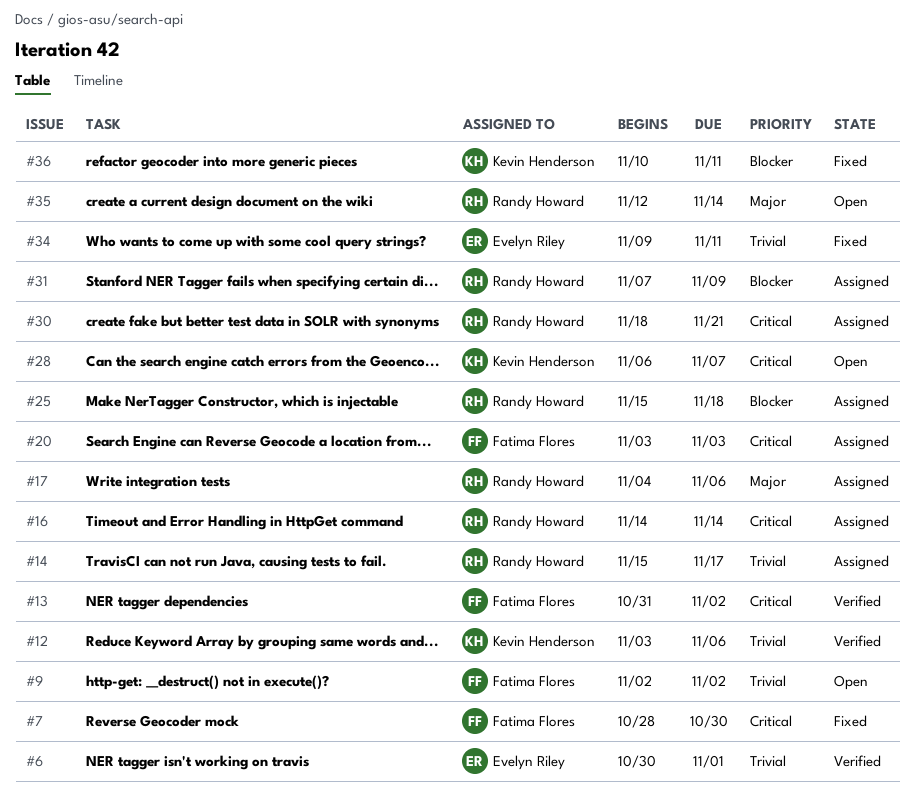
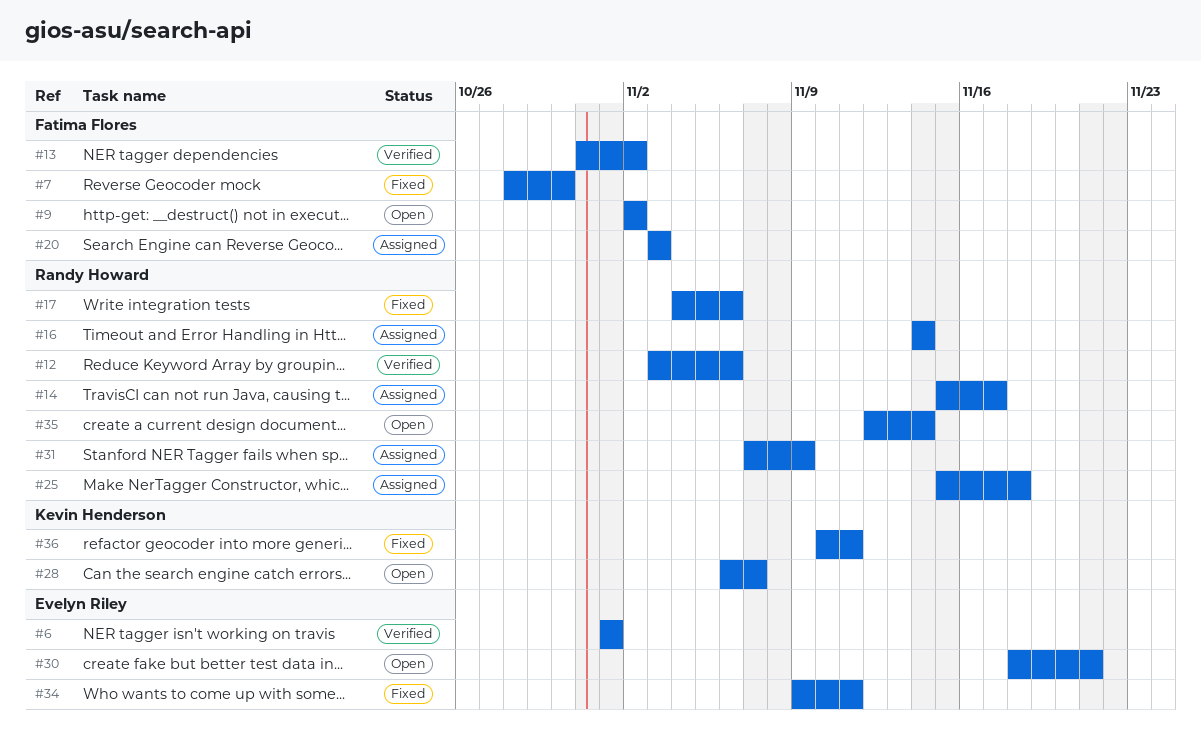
#6, start: Oct 30 -> Nov 1
#12, owner: Kevin Henderson -> Randy Howard
#17, status: Assigned -> Fixed
#30, status: Assigned -> Open
#30, owner: Randy Howard -> Evelyn Riley

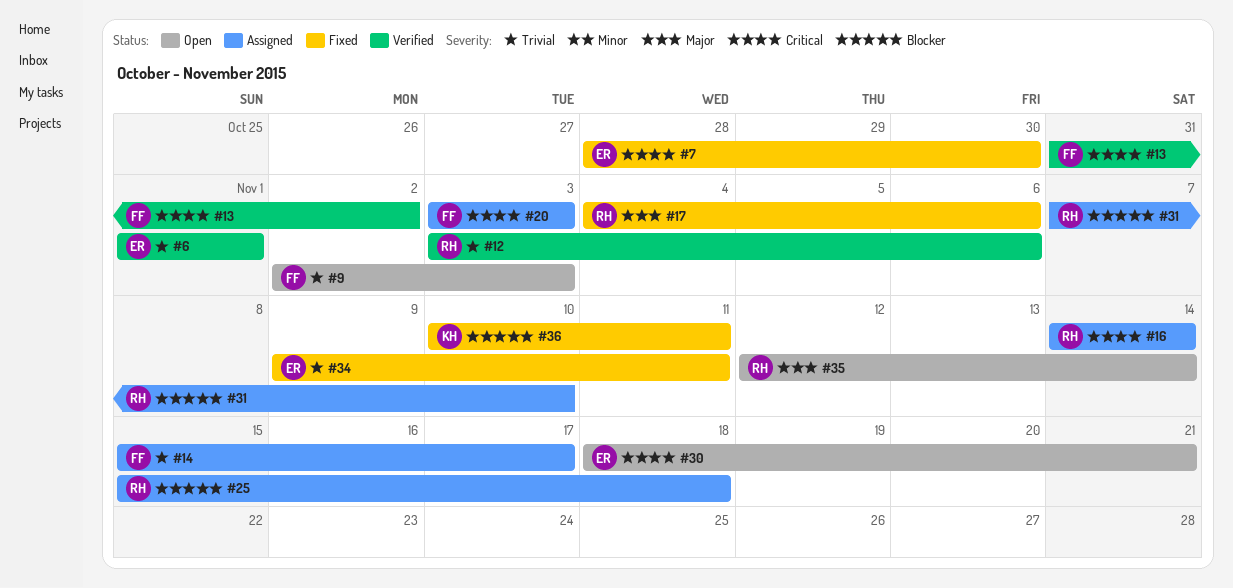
#7, owner: Fatima Flores -> Evelyn Riley
#9, due: Nov 2 -> Nov 3
#14, owner: Randy Howard -> Fatima Flores
#28: present -> none
#31, due: Nov 9 -> Nov 10

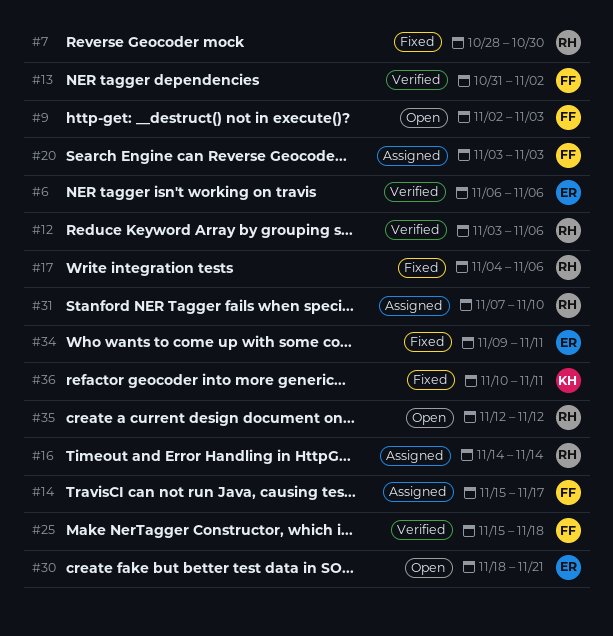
#6, start: Nov 1 -> Nov 6
#6, due: Nov 1 -> Nov 6
#7, owner: ER -> RH
#25, status: Assigned -> Verified
#25, owner: RH -> FF
#35, due: Nov 14 -> Nov 12

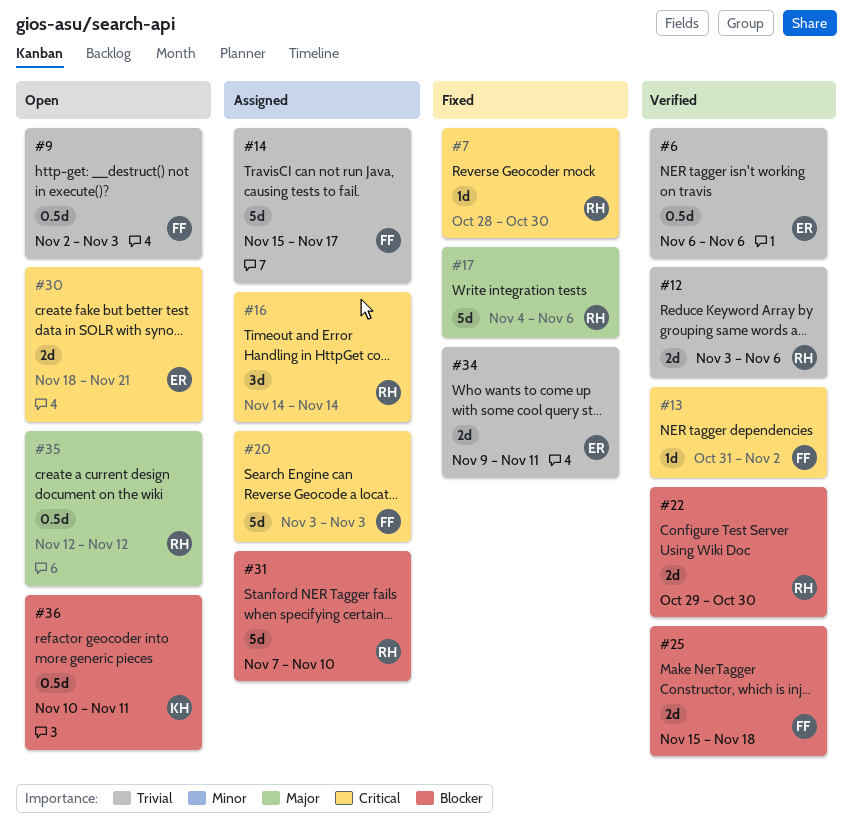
#22: none -> present
#36, status: Fixed -> Open

